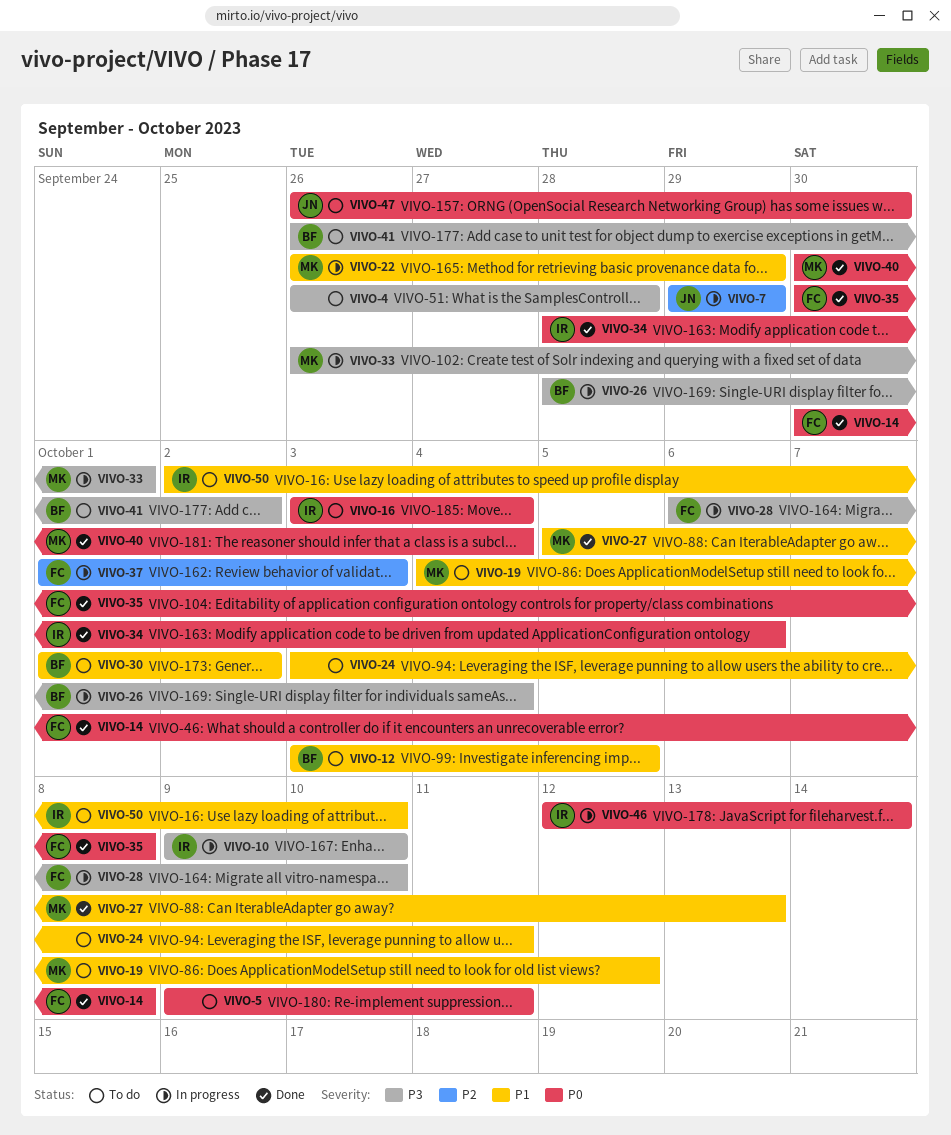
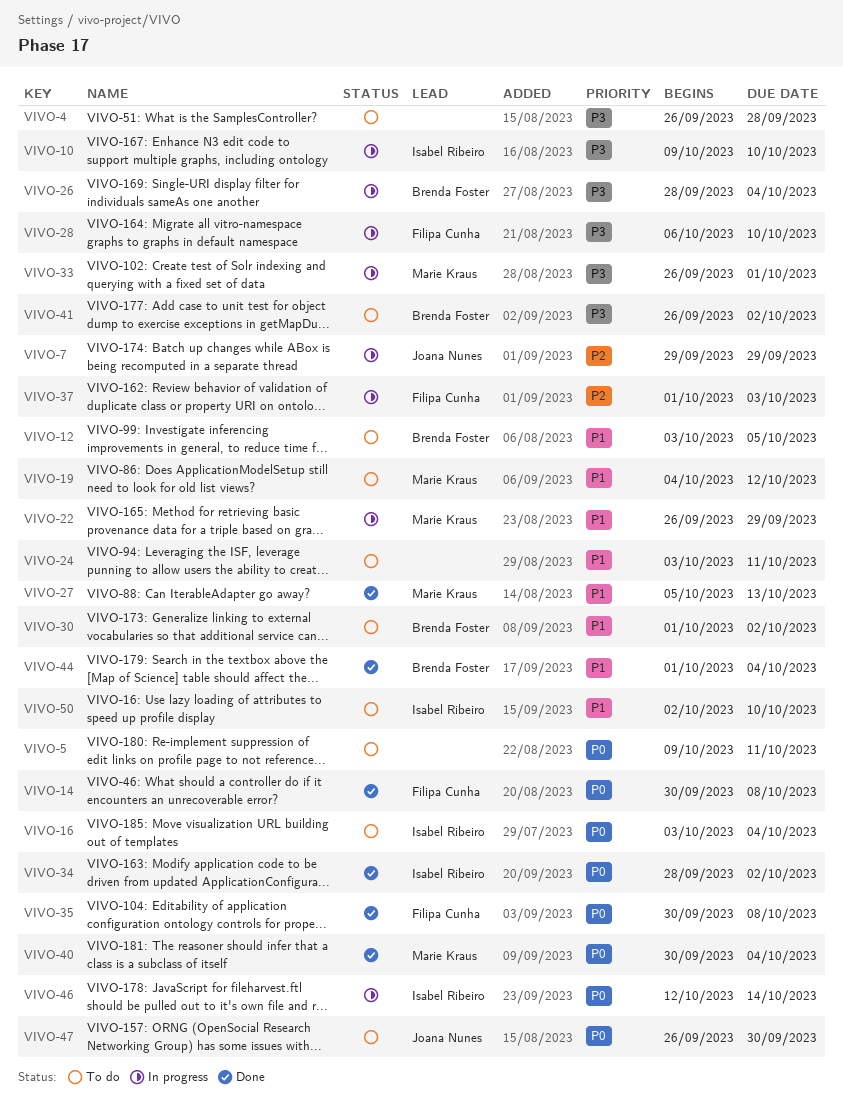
VIVO-34, due: Oct 6 -> Oct 2
VIVO-44: none -> present

